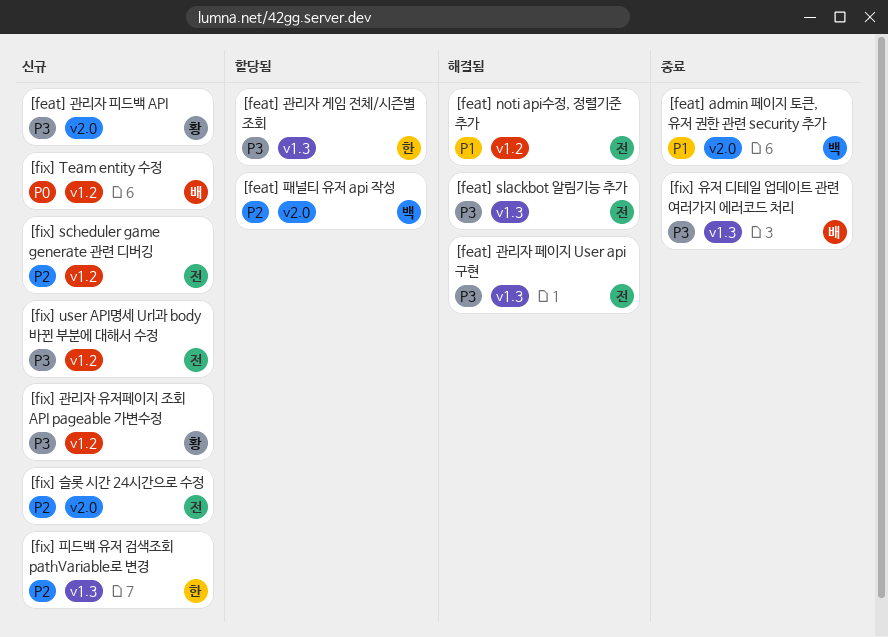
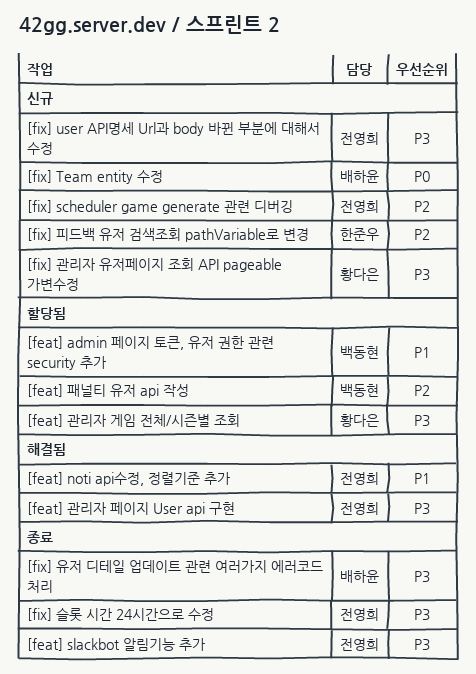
[feat] admin 페이지 토큰, 유저 권한 관련 security 추가, status: 종료 -> 할당됨
[feat] slackbot 알림기능 추가, status: 해결됨 -> 종료
[feat] 관리자 게임 전체/시즌별 조회, owner: 한준우 -> 황다은
[feat] 관리자 피드백 API: present -> none
[fix] 슬롯 시간 24시간으로 수정, status: 신규 -> 종료
[fix] 슬롯 시간 24시간으로 수정, priority: P2 -> P3

